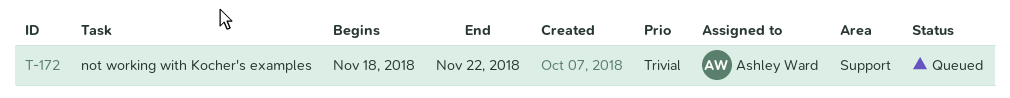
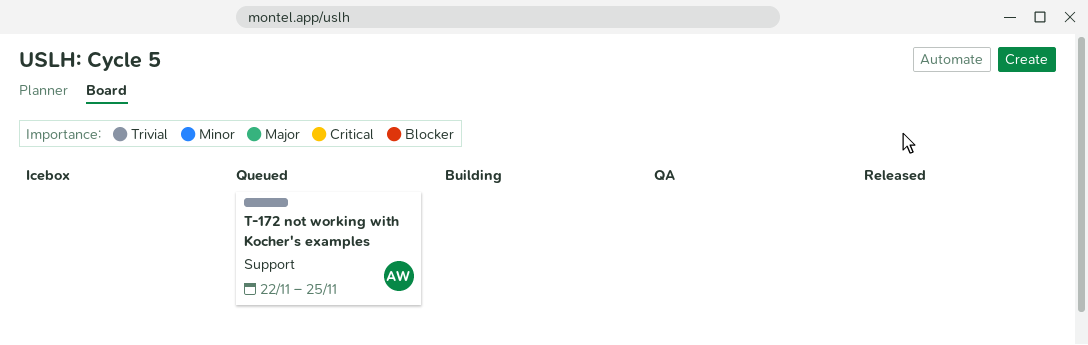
T-172, start: Nov 18 -> Nov 22
T-172, due: Nov 22 -> Nov 25

